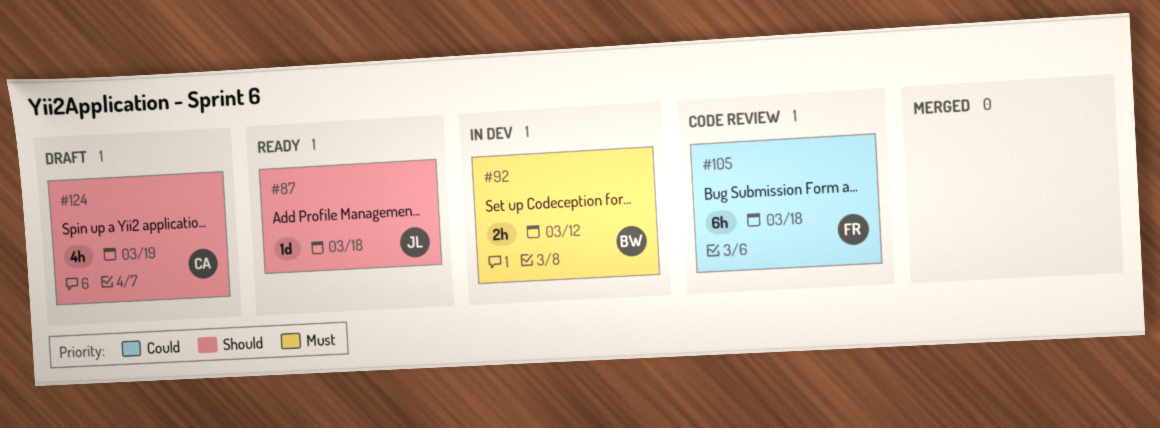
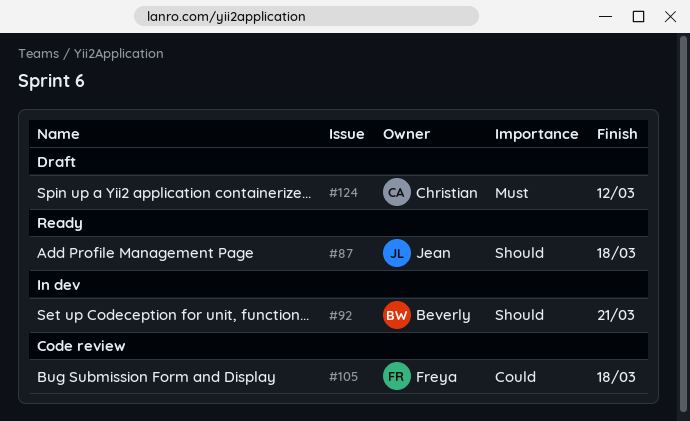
#92, priority: Must -> Should
#92, due: Mar 12 -> Mar 21
#124, priority: Should -> Must
#124, due: Mar 19 -> Mar 12

